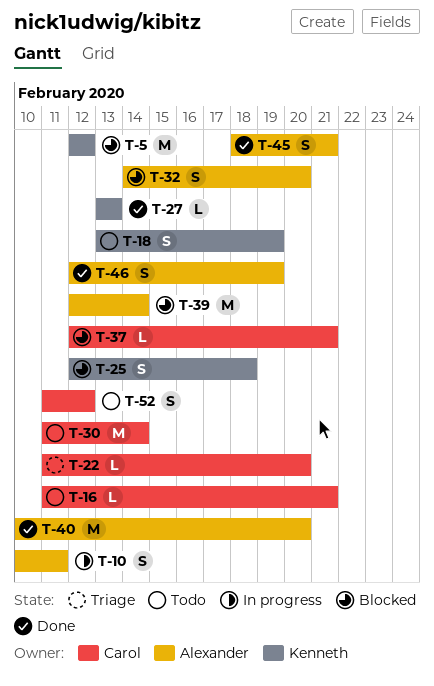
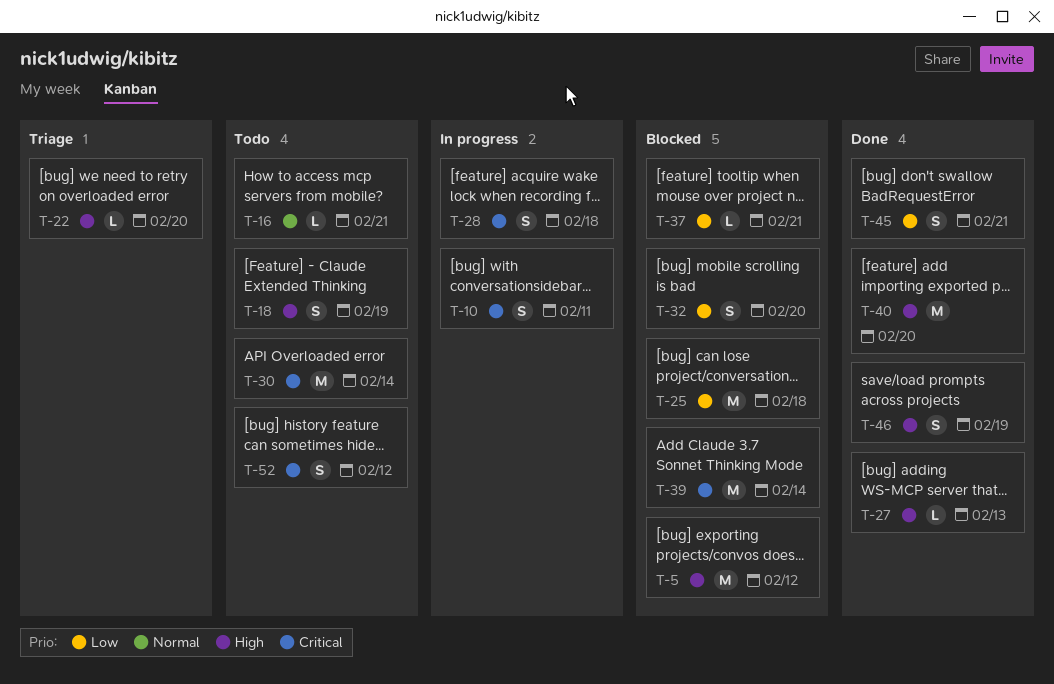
T-25, estimate: S -> M
T-28: none -> present

